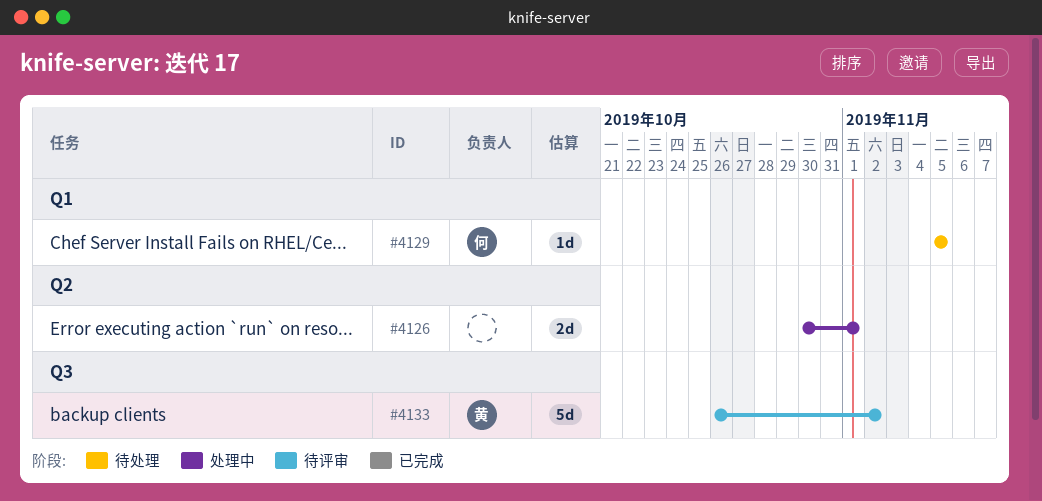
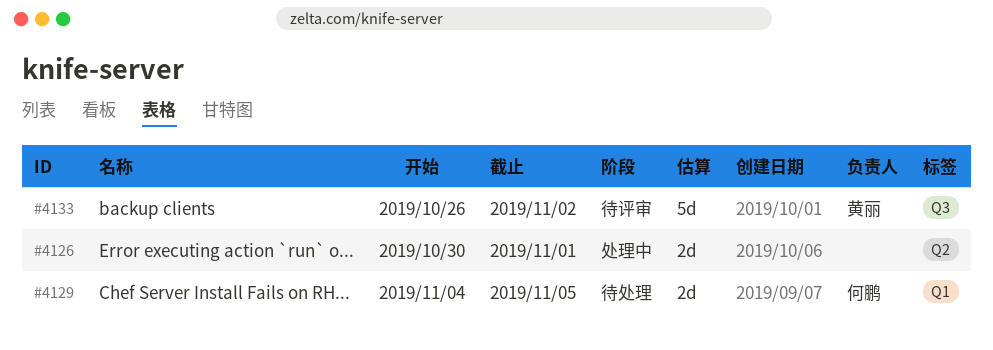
#4129, estimate: 1d -> 2d
#4129, start: Nov 5 -> Nov 4

